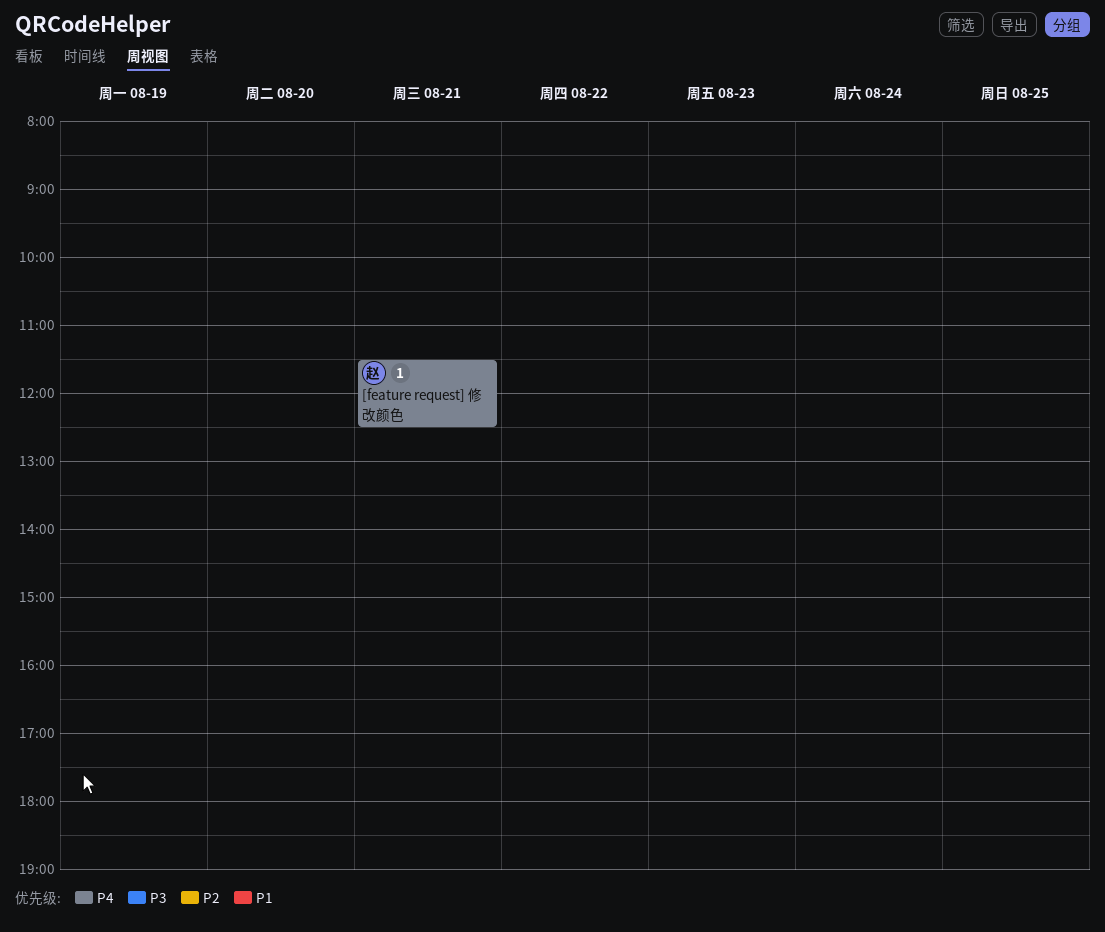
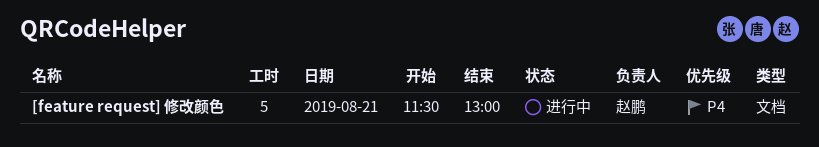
[feature request] 修改颜色, estimate: 1 -> 5
[feature request] 修改颜色, ends: 12:30 -> 13:00

